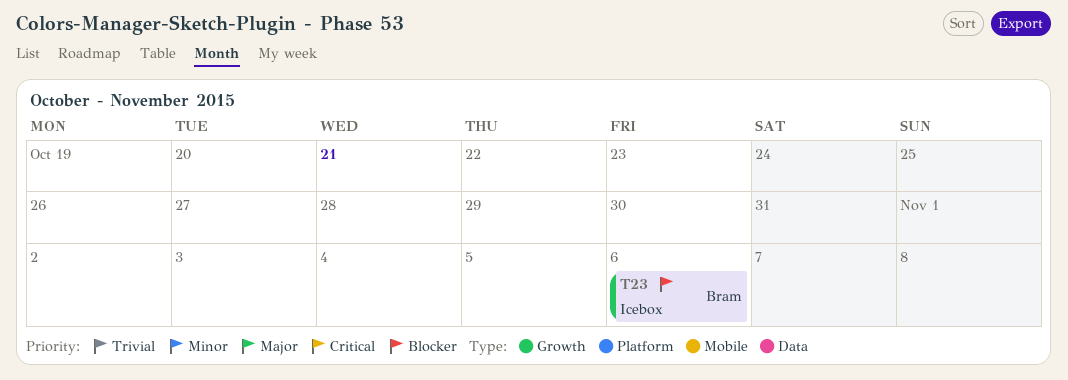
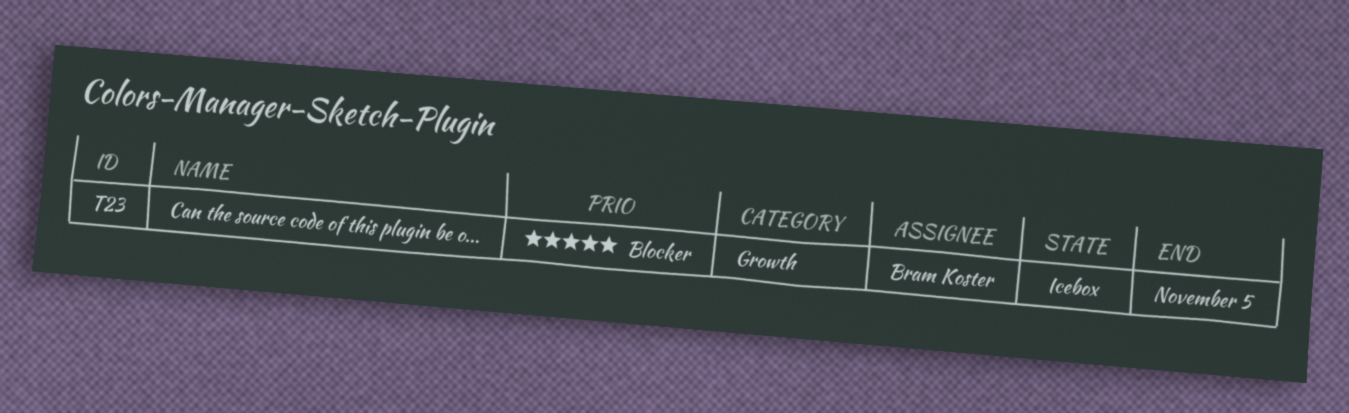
T23, due: Nov 6 -> Nov 5

